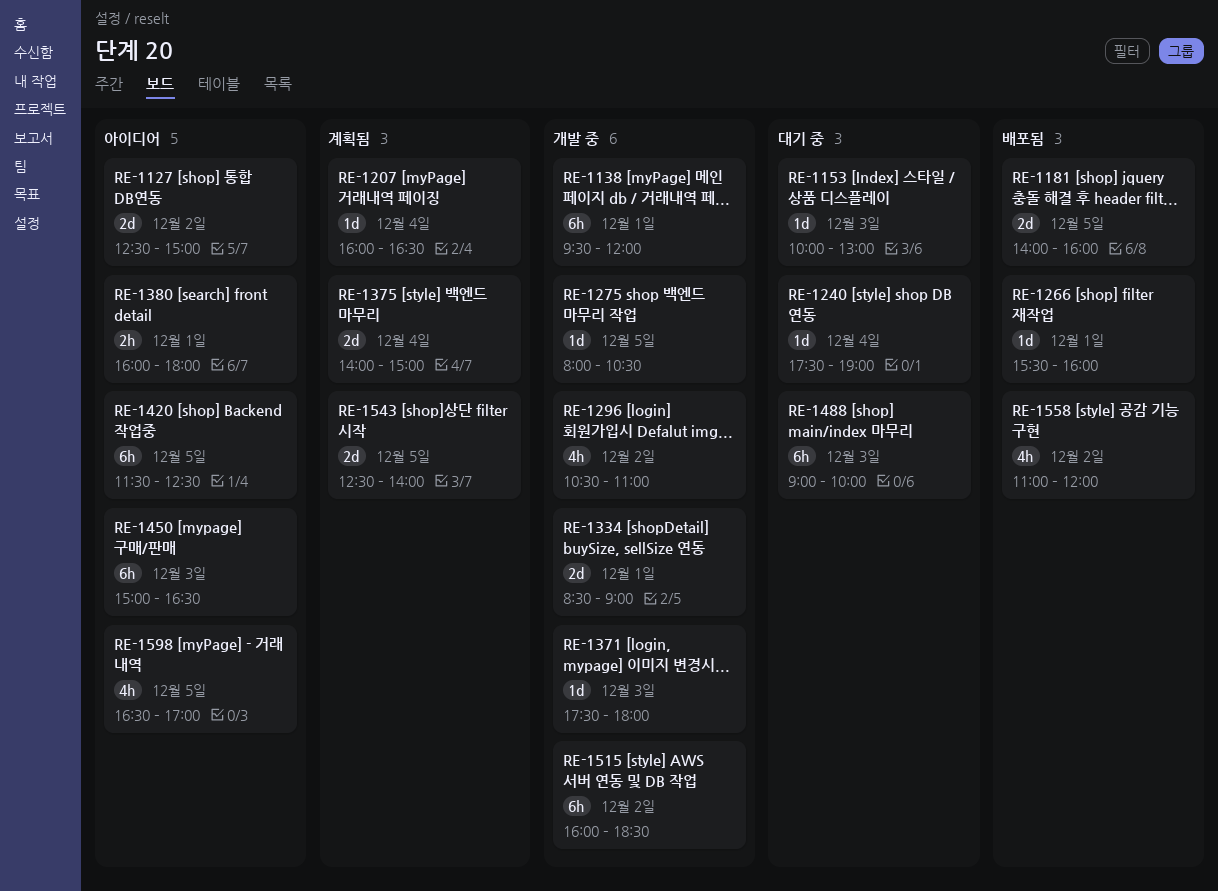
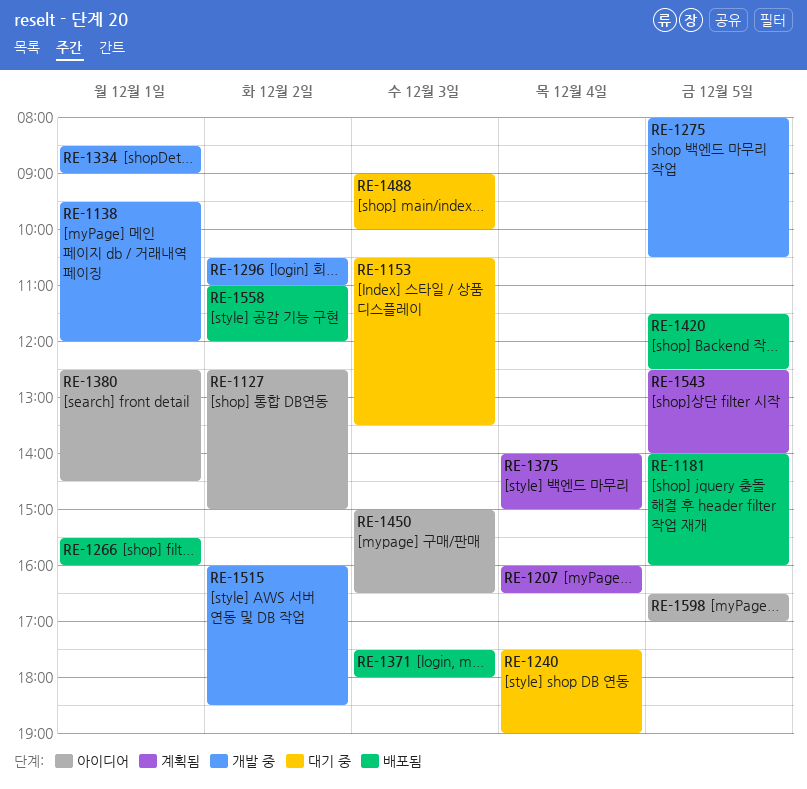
RE-1153, begins: 10:00 -> 10:30
RE-1153, ends: 13:00 -> 13:30
RE-1371, status: 개발 중 -> 배포됨
RE-1380, begins: 16:00 -> 12:30
RE-1380, ends: 18:00 -> 14:30
RE-1420, status: 아이디어 -> 배포됨

